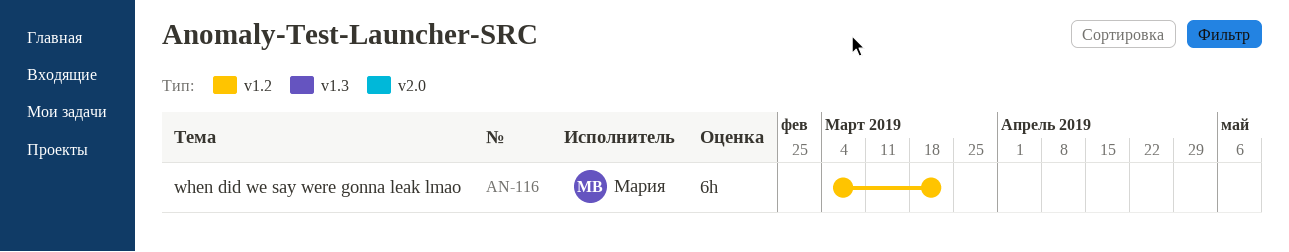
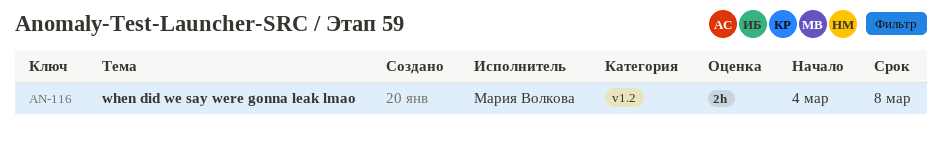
AN-116, estimate: 6h -> 2h
AN-116, due: Mar 22 -> Mar 8

